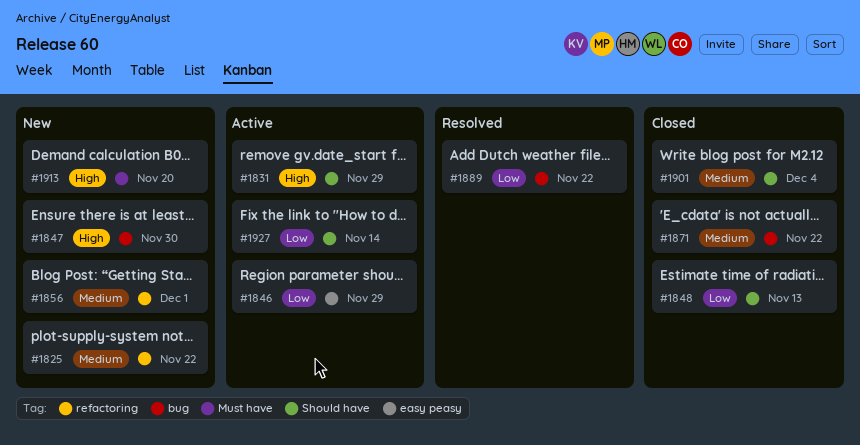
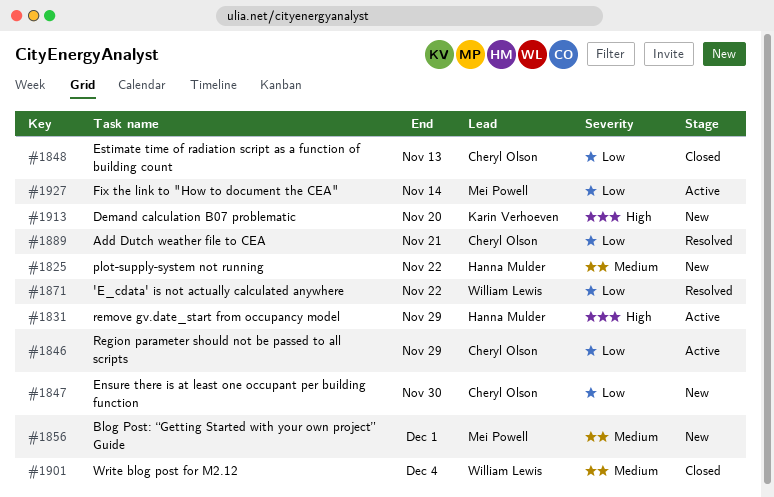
#1847, priority: High -> Low
#1871, status: Closed -> Resolved
#1871, priority: Medium -> Low
#1889, due: Nov 22 -> Nov 21

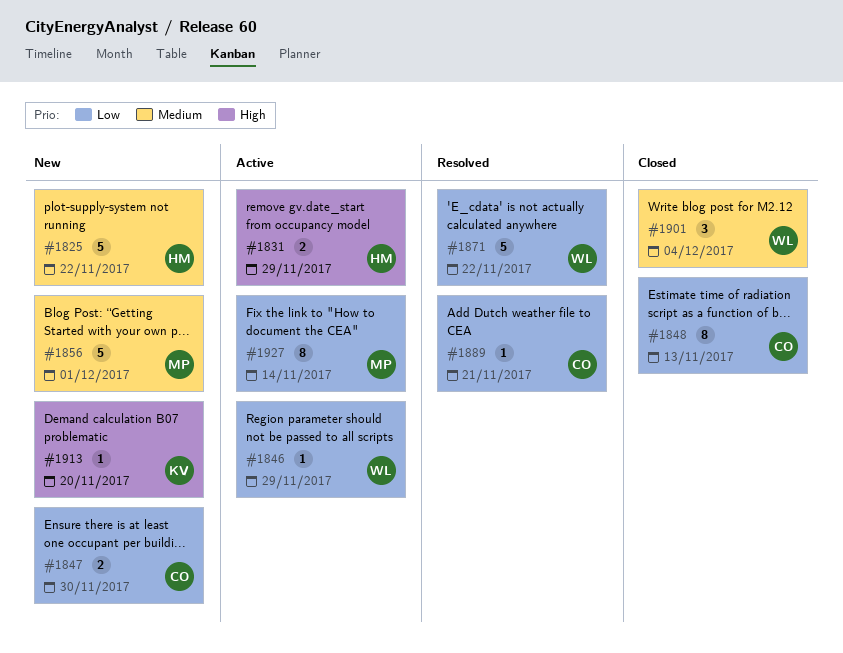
#1846, owner: Cheryl Olson -> William Lewis

